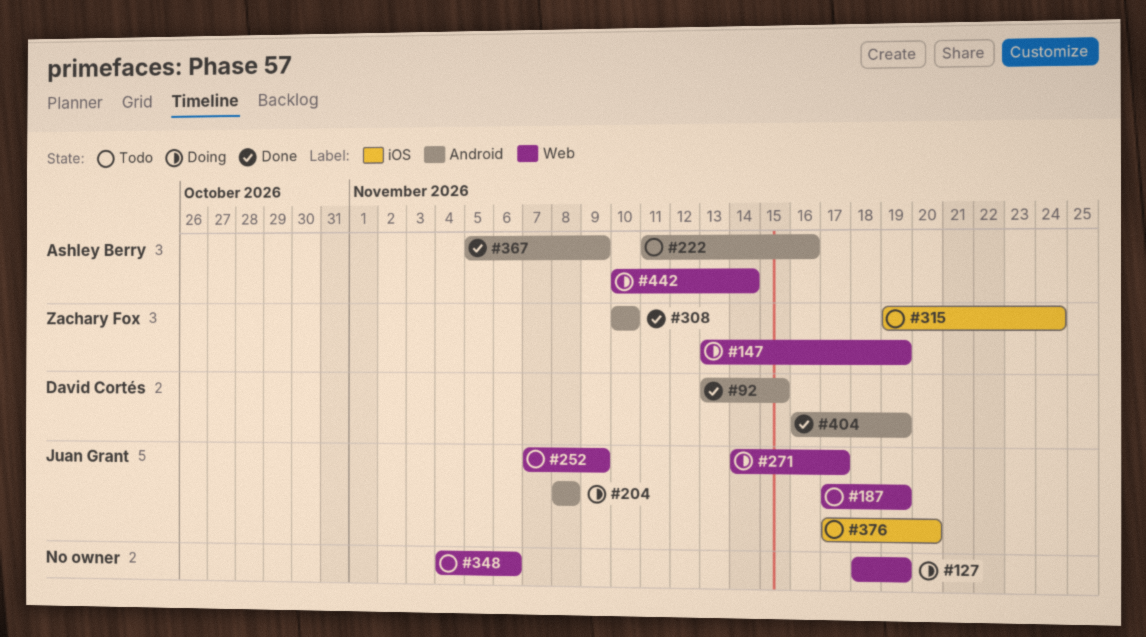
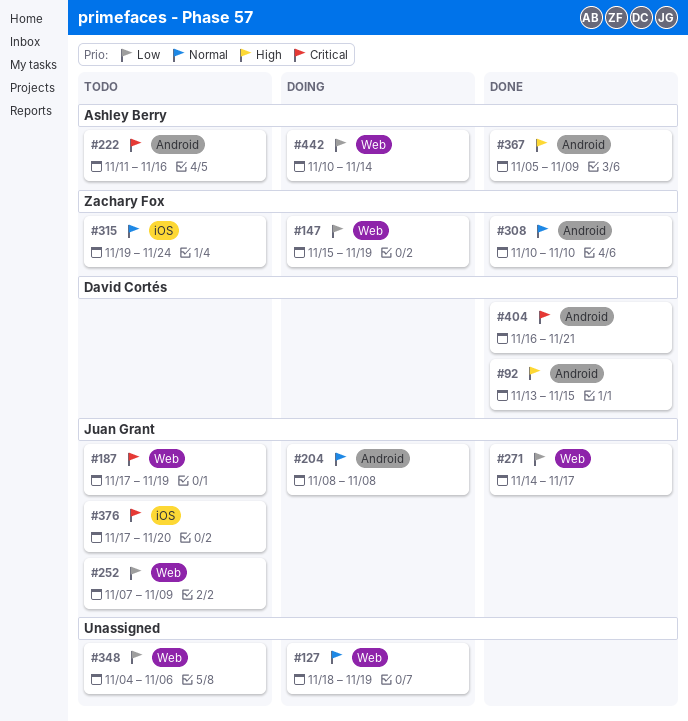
#147, start: Nov 13 -> Nov 15
#271, status: Doing -> Done
#404, due: Nov 19 -> Nov 21

